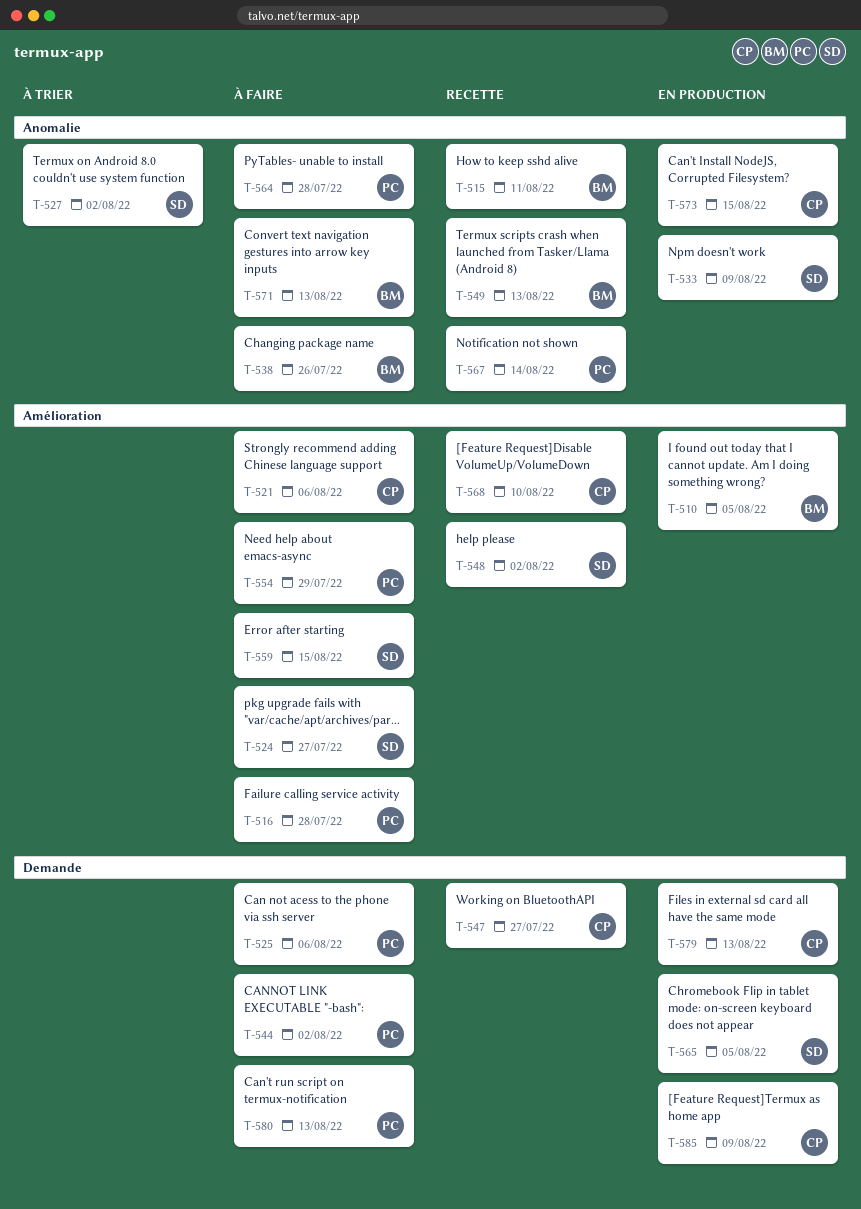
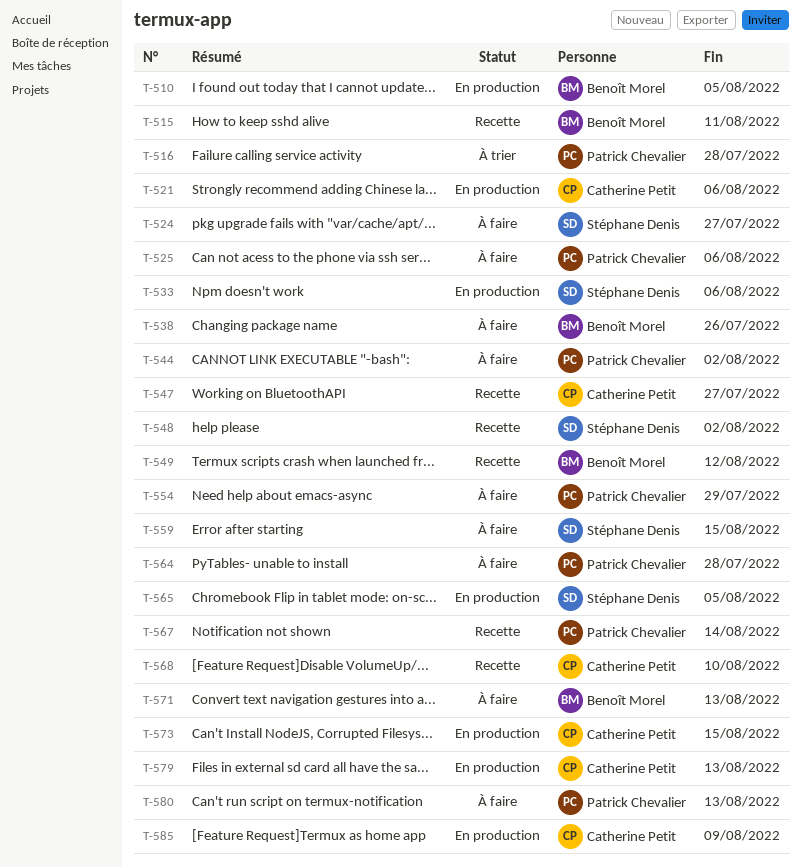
T-516, status: À faire -> À trier
T-521, status: À faire -> En production
T-527: present -> none
T-533, due: Aug 9 -> Aug 6
T-549, due: Aug 13 -> Aug 12

